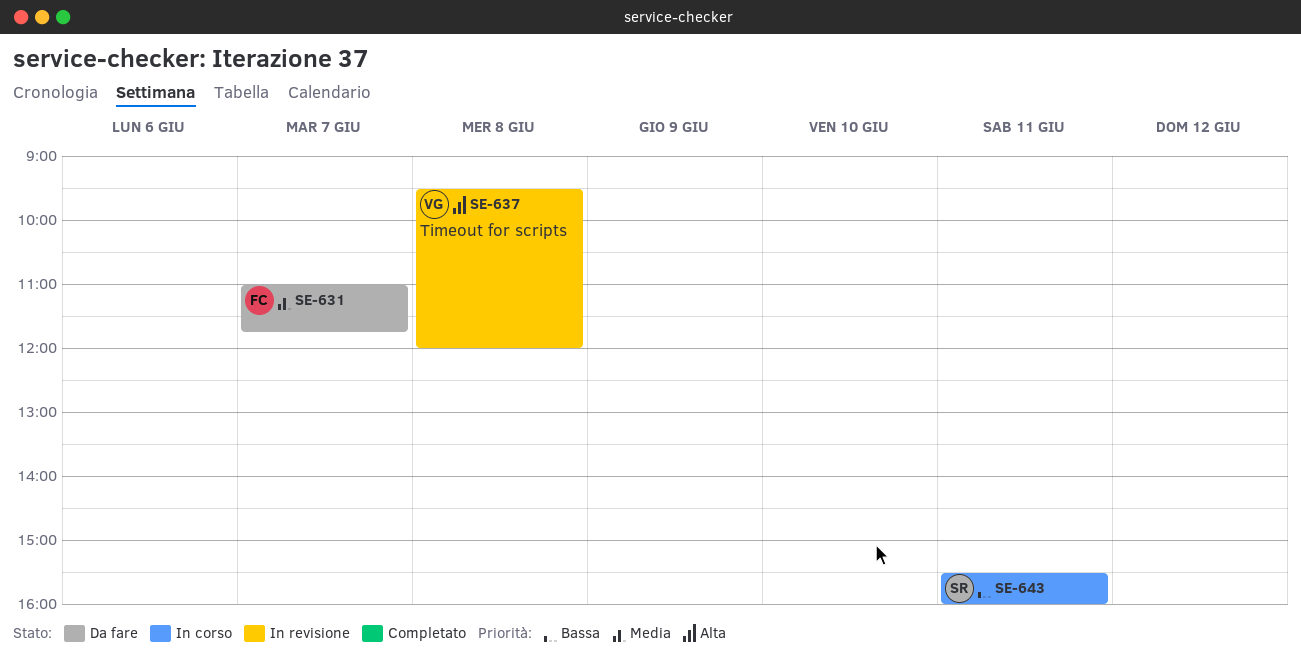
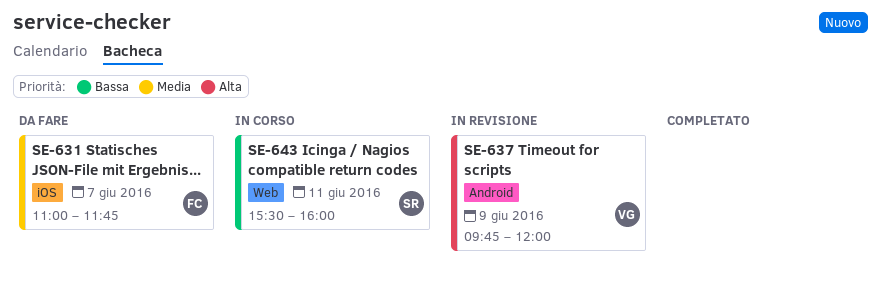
SE-637, day: Jun 8 -> Jun 9
SE-637, begins: 09:30 -> 09:45

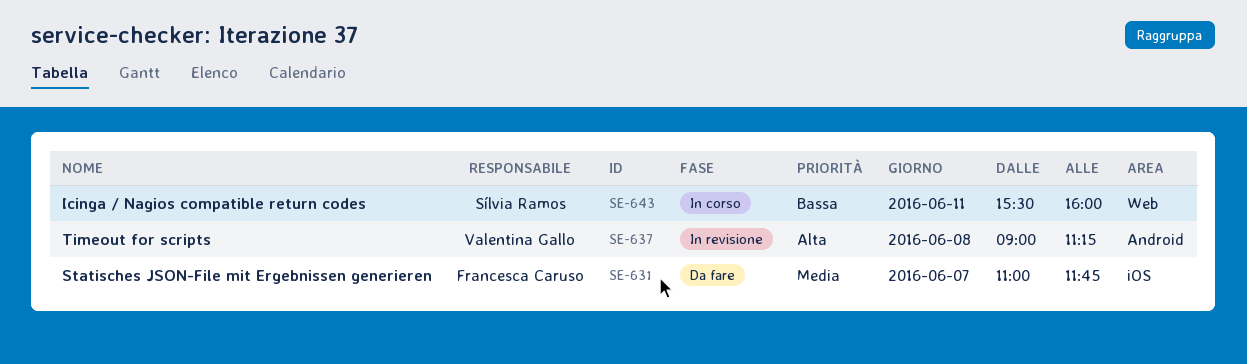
SE-637, day: Jun 9 -> Jun 8
SE-637, begins: 09:45 -> 09:00
SE-637, ends: 12:00 -> 11:15

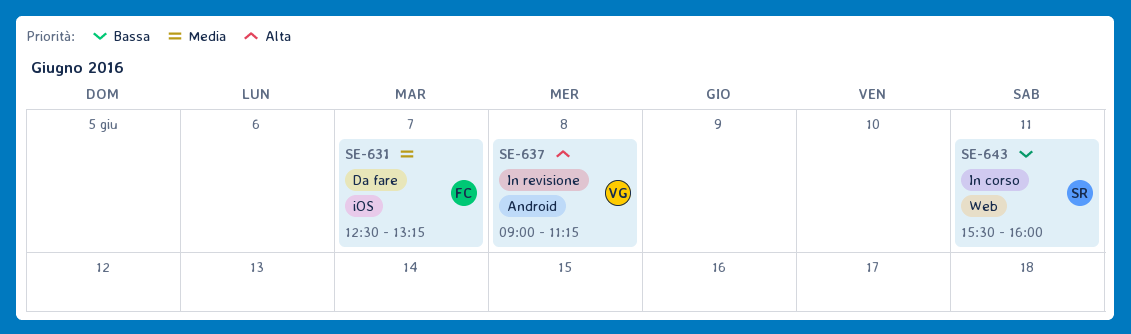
SE-631, begins: 11:00 -> 12:30
SE-631, ends: 11:45 -> 13:15

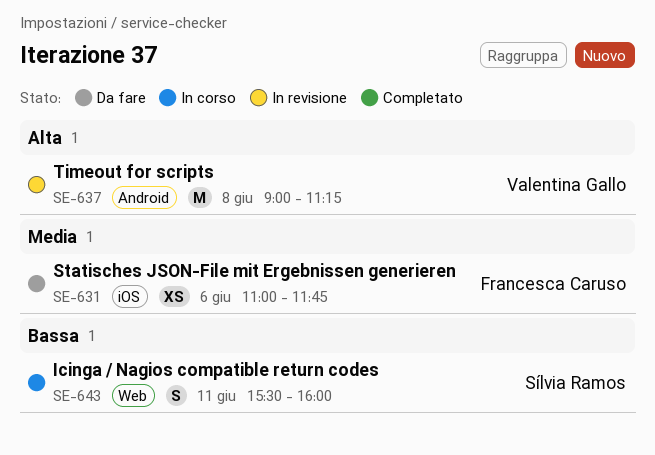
SE-631, day: Jun 7 -> Jun 6
SE-631, begins: 12:30 -> 11:00
SE-631, ends: 13:15 -> 11:45

